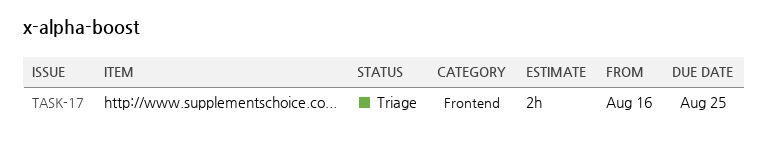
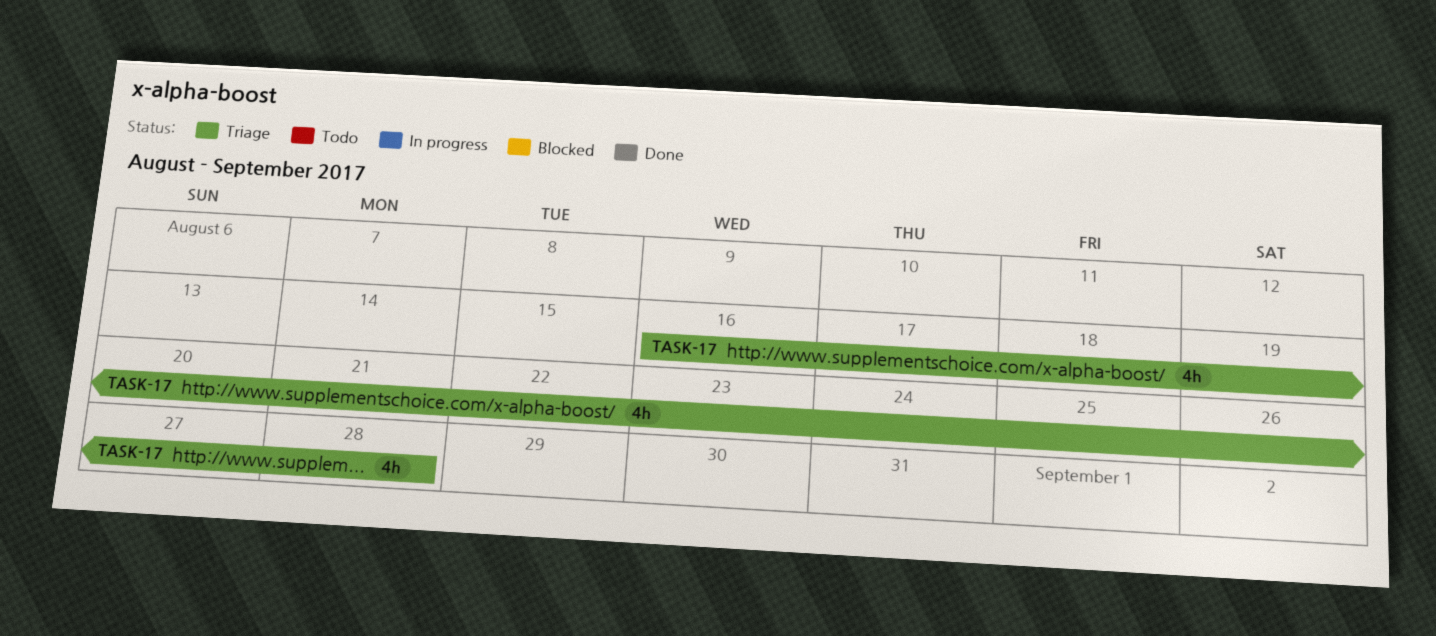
TASK-17, estimate: 2h -> 4h
TASK-17, due: Aug 25 -> Aug 28

